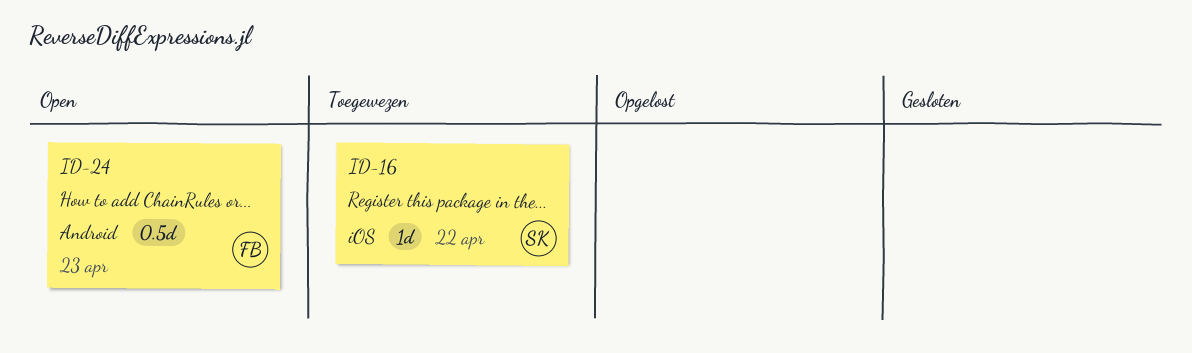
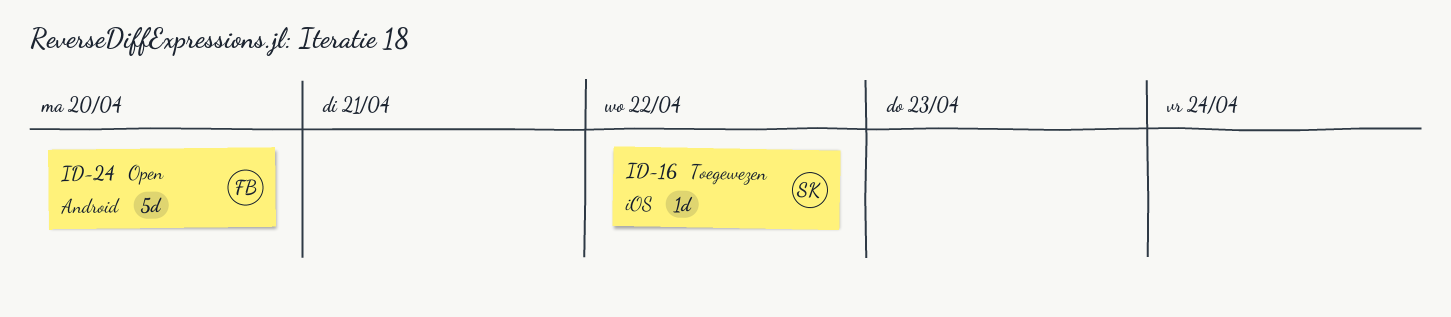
ID-24, estimate: 0.5d -> 5d
ID-24, due: Apr 23 -> Apr 20

